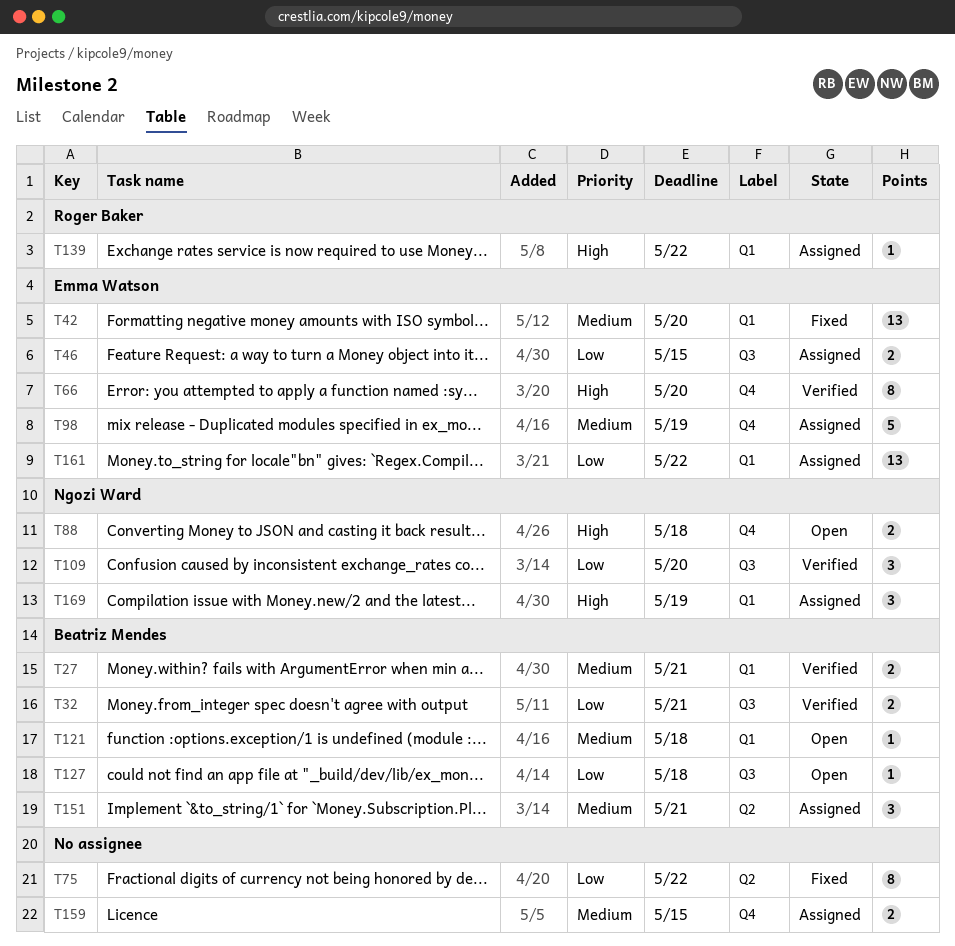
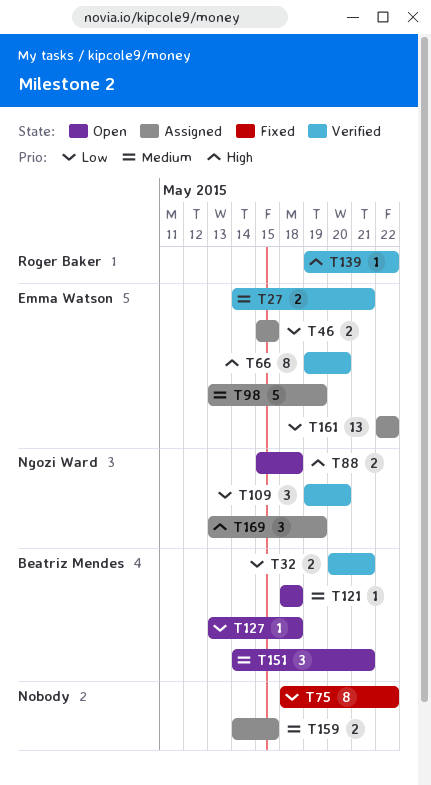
T27, owner: Beatriz Mendes -> Emma Watson
T42: present -> none
T139, status: Assigned -> Verified
T151, status: Assigned -> Open

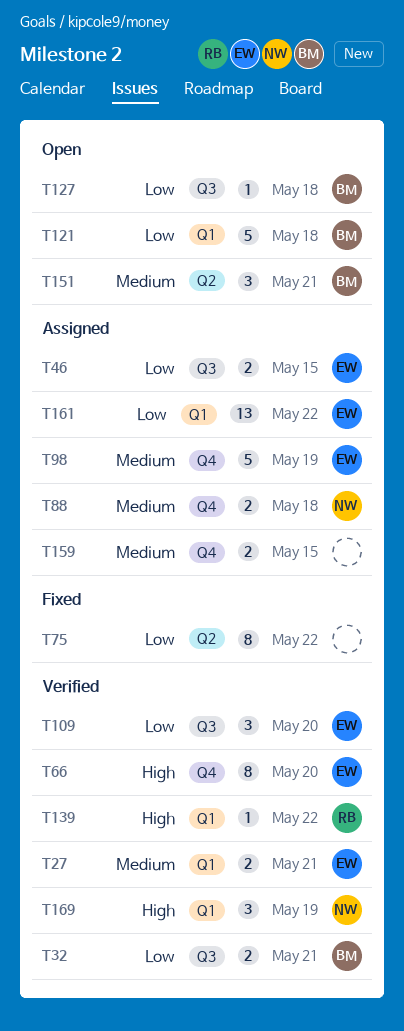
T88, status: Open -> Assigned
T88, priority: High -> Medium
T109, owner: Ngozi Ward -> Emma Watson
T121, priority: Medium -> Low
T121, estimate: 1 -> 5
T169, status: Assigned -> Verified

